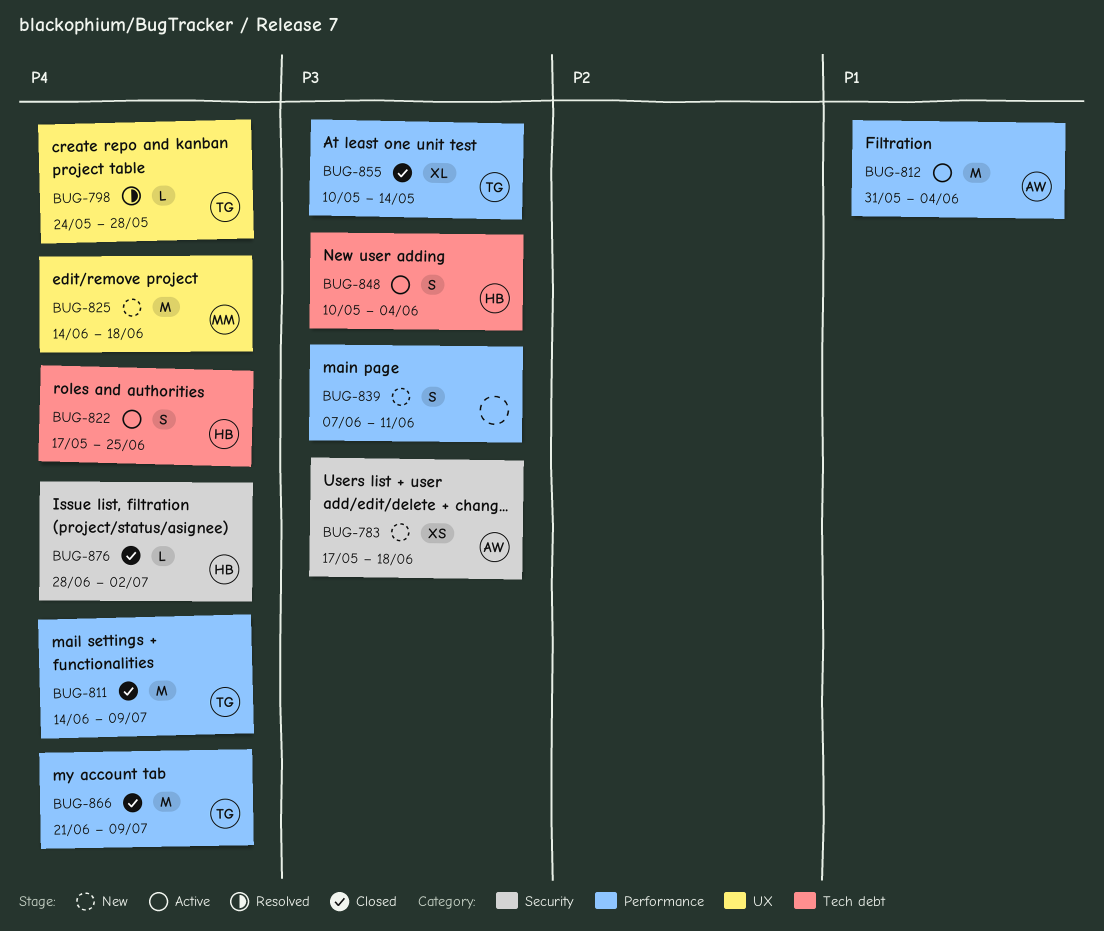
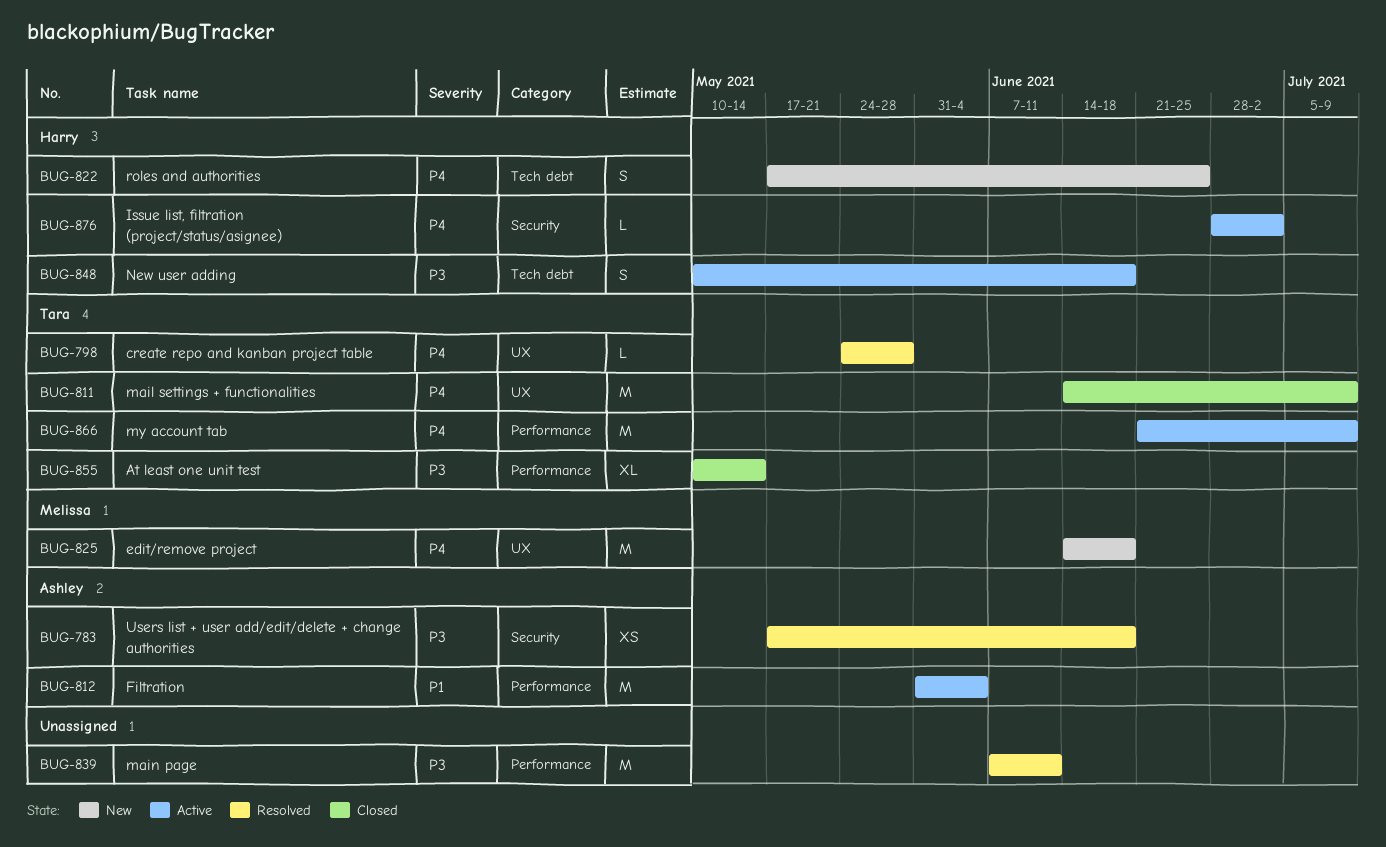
BUG-783, status: New -> Resolved
BUG-811, label: Performance -> UX
BUG-822, status: Active -> New
BUG-839, status: New -> Resolved
BUG-839, estimate: S -> M
BUG-848, due: Jun 4 -> Jun 18
BUG-866, status: Closed -> Active
BUG-876, status: Closed -> Active

